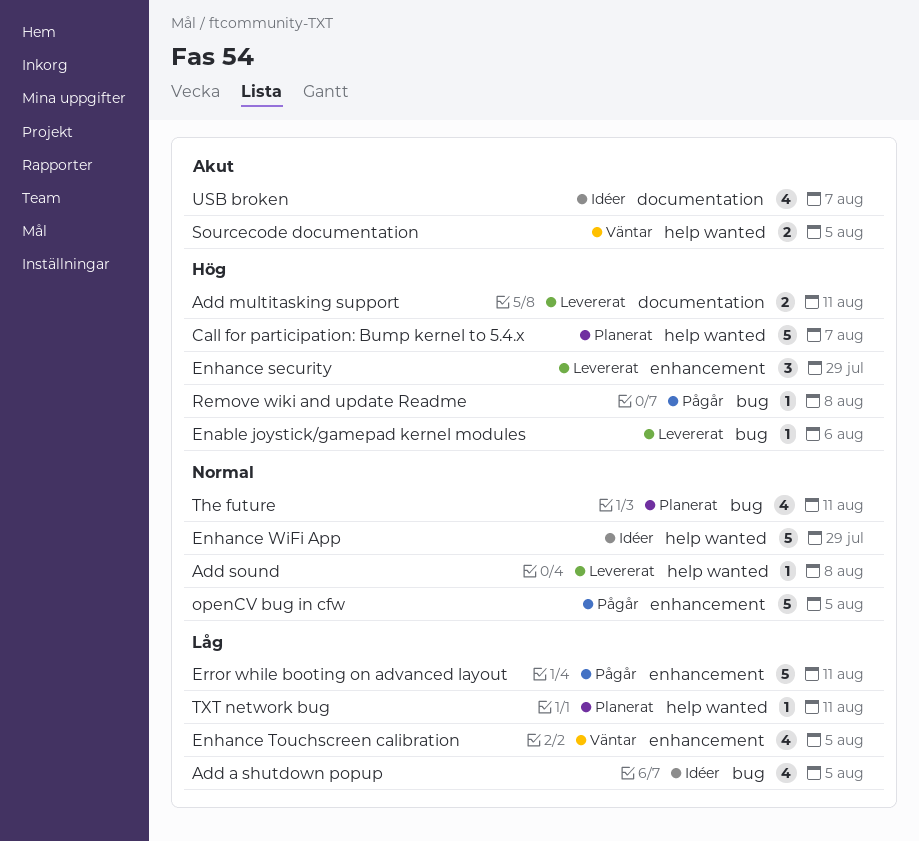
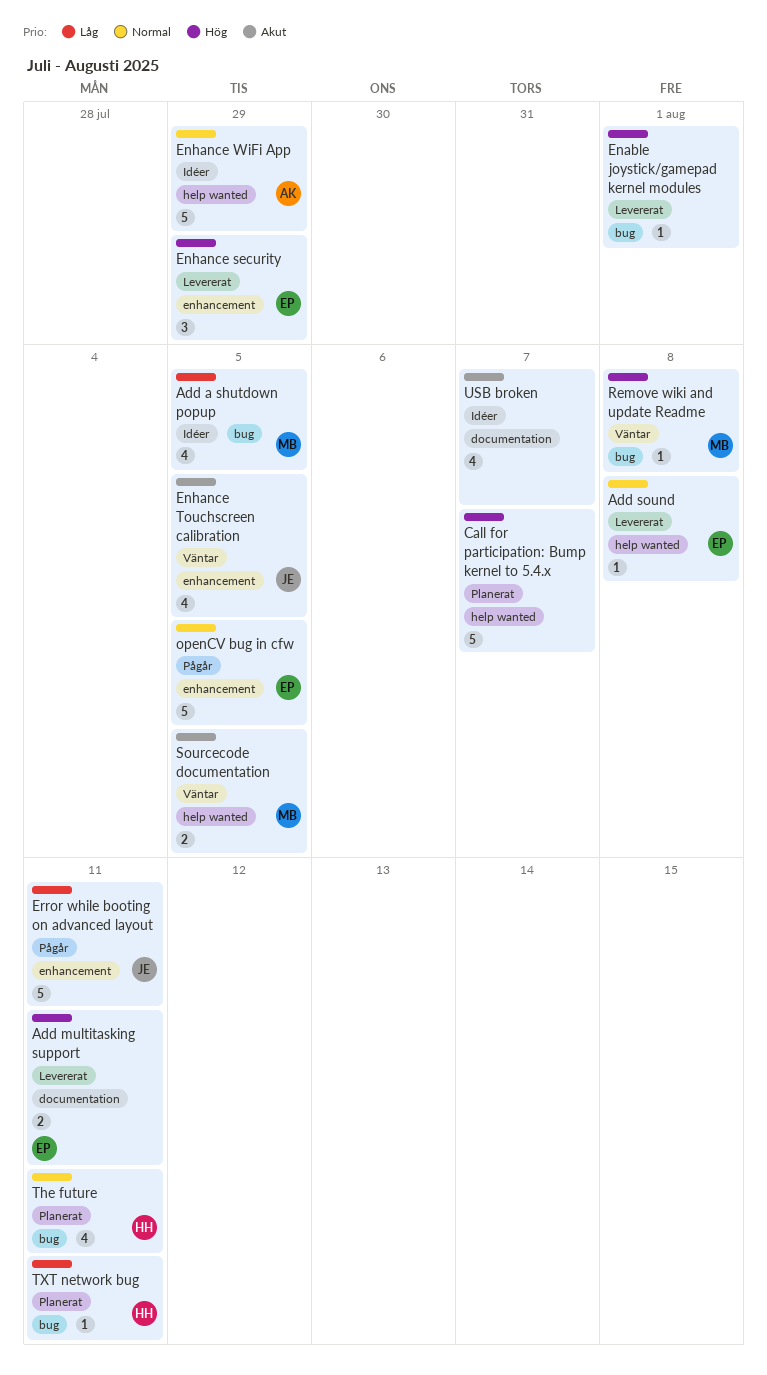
Enable joystick/gamepad kernel modules, due: Aug 6 -> Aug 1
Enhance Touchscreen calibration, priority: Låg -> Akut
Remove wiki and update Readme, status: Pågår -> Väntar
TXT network bug, label: help wanted -> bug

